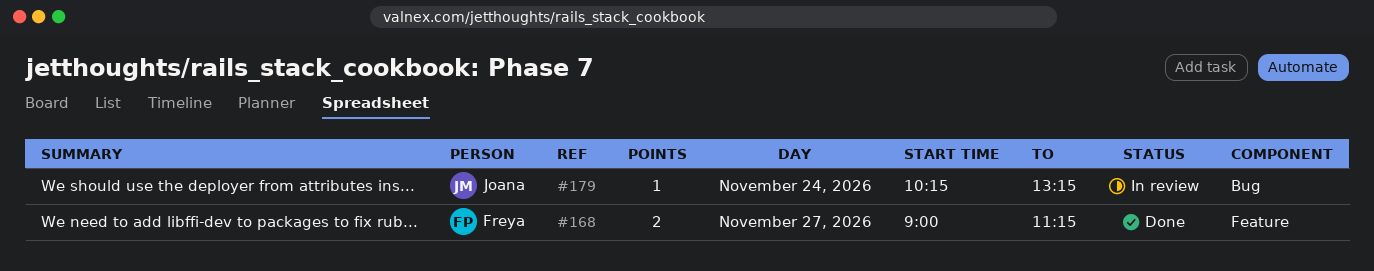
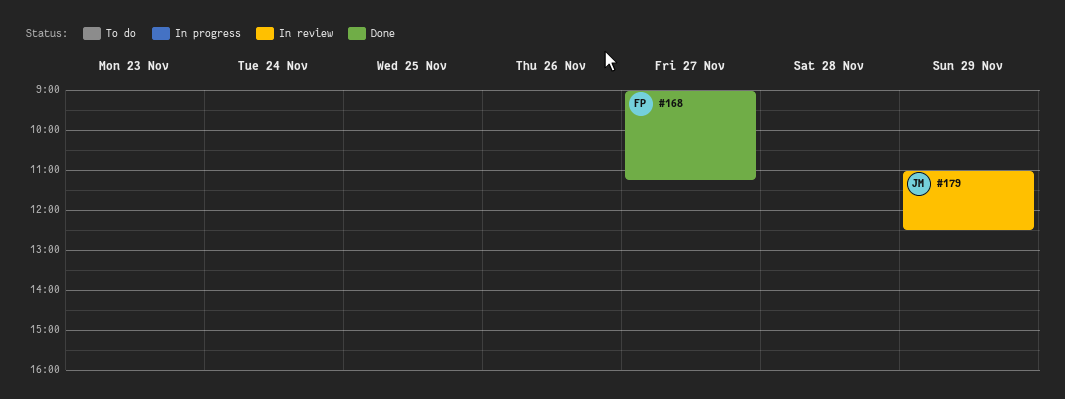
#179, day: Nov 24 -> Nov 29
#179, begins: 10:15 -> 11:00
#179, ends: 13:15 -> 12:30

